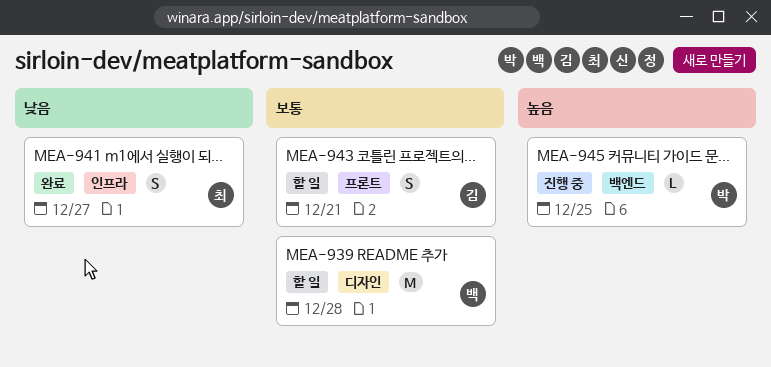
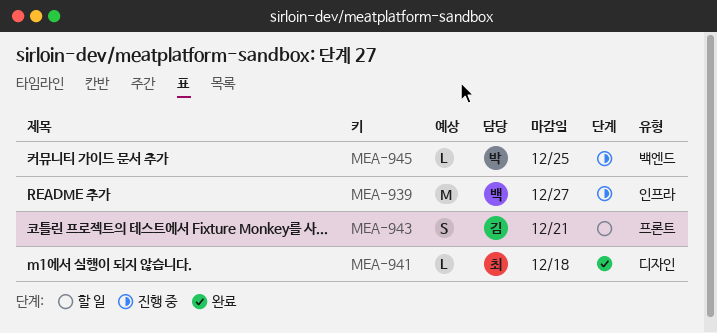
MEA-939, status: 할 일 -> 진행 중
MEA-939, label: 디자인 -> 인프라
MEA-939, due: Dec 28 -> Dec 27
MEA-941, label: 인프라 -> 디자인
MEA-941, estimate: S -> L
MEA-941, due: Dec 27 -> Dec 18

